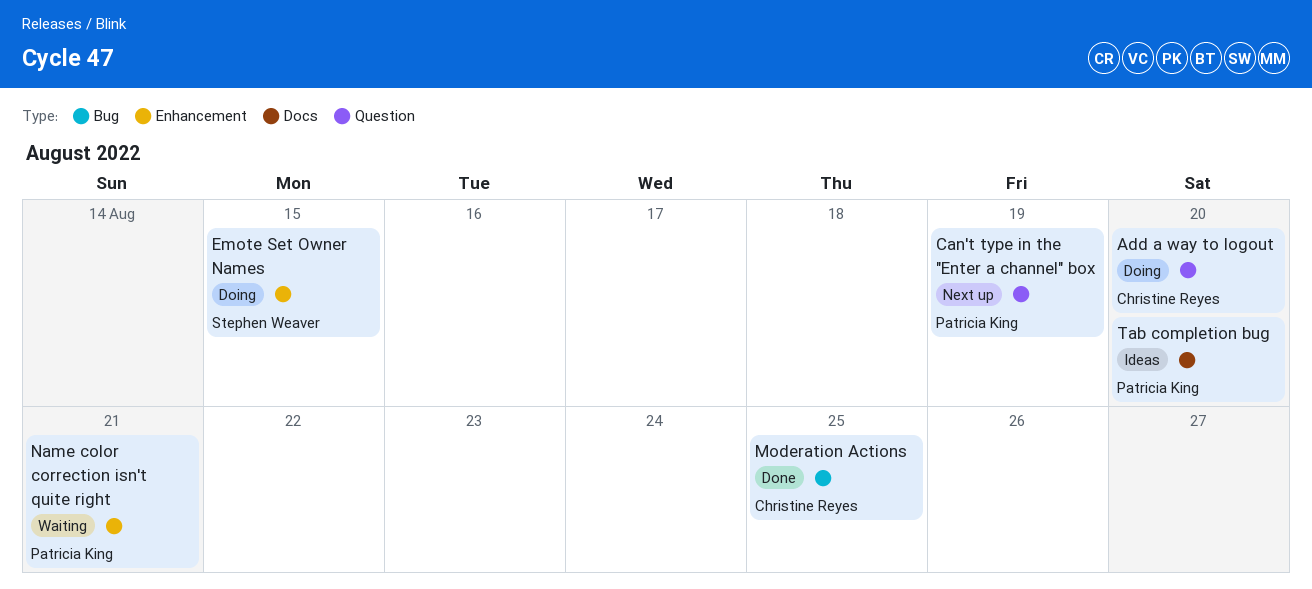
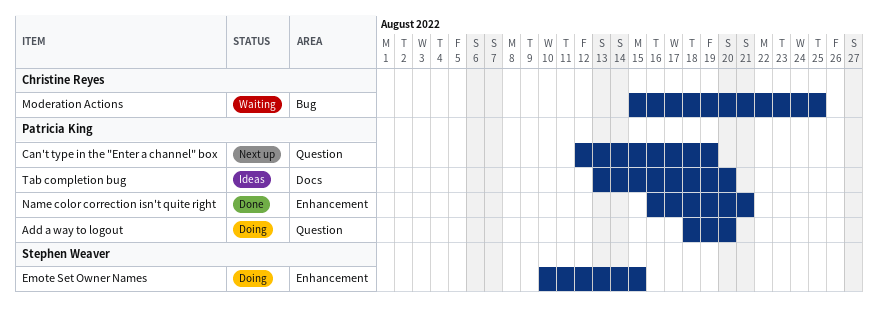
Add a way to logout, owner: Christine Reyes -> Patricia King
Moderation Actions, status: Done -> Waiting
Name color correction isn't quite right, status: Waiting -> Done

